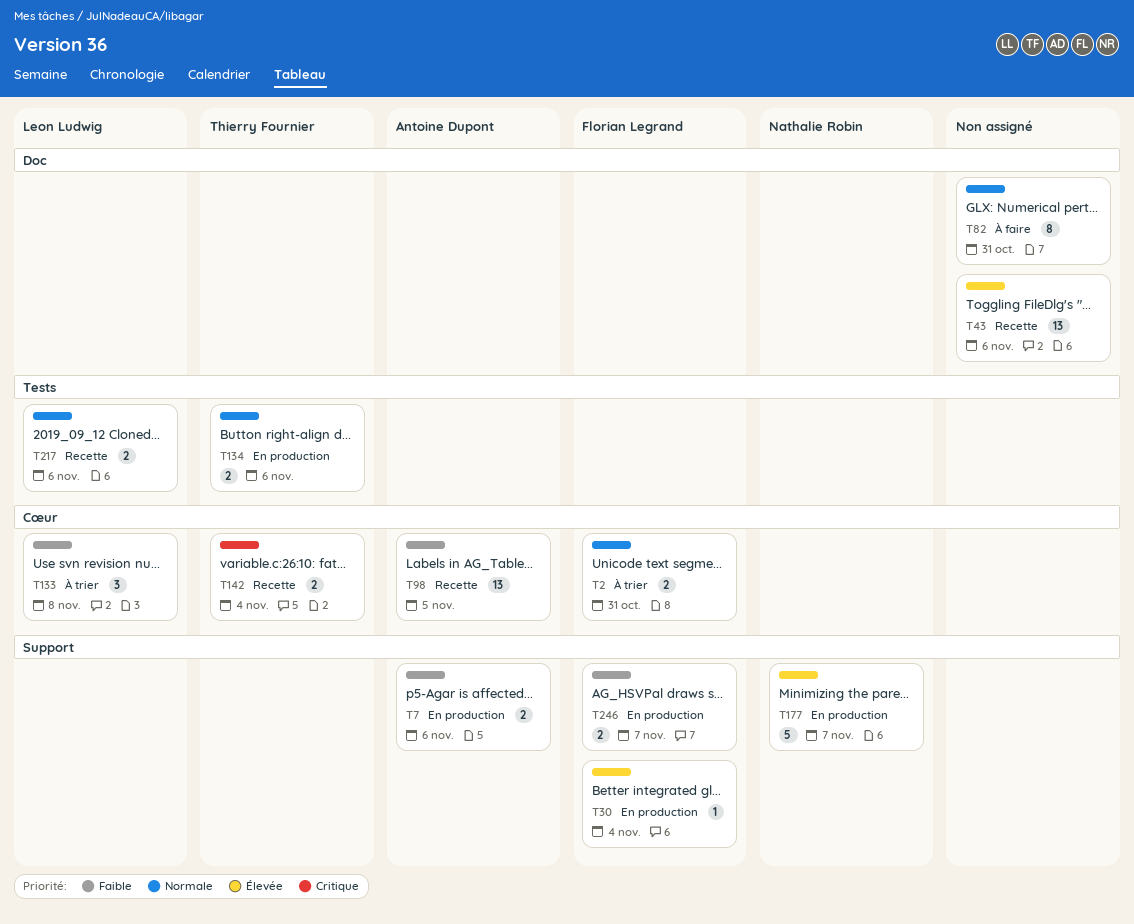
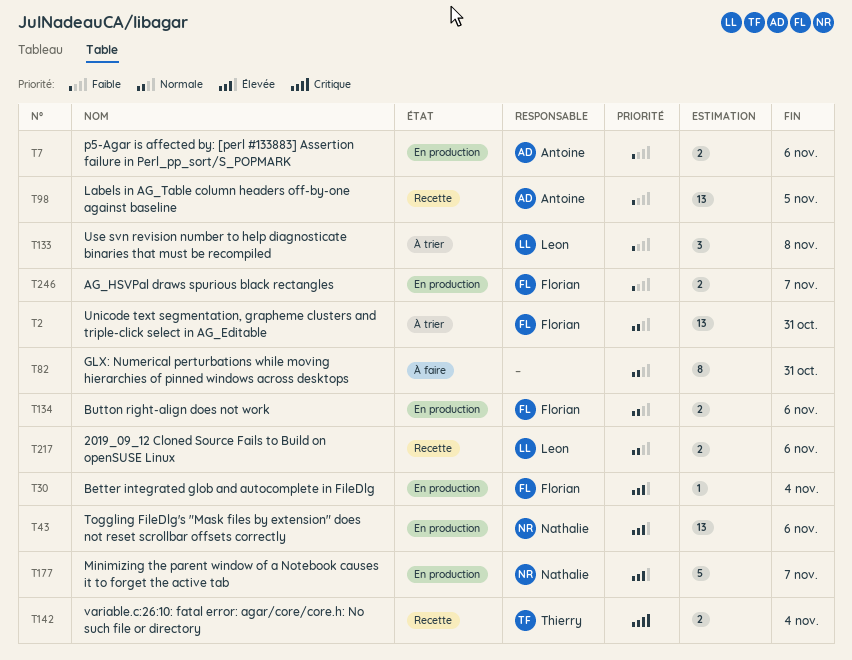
T2, estimate: 2 -> 13
T43, status: Recette -> En production
T43, owner: none -> Nathalie Robin
T134, owner: Thierry Fournier -> Florian Legrand

